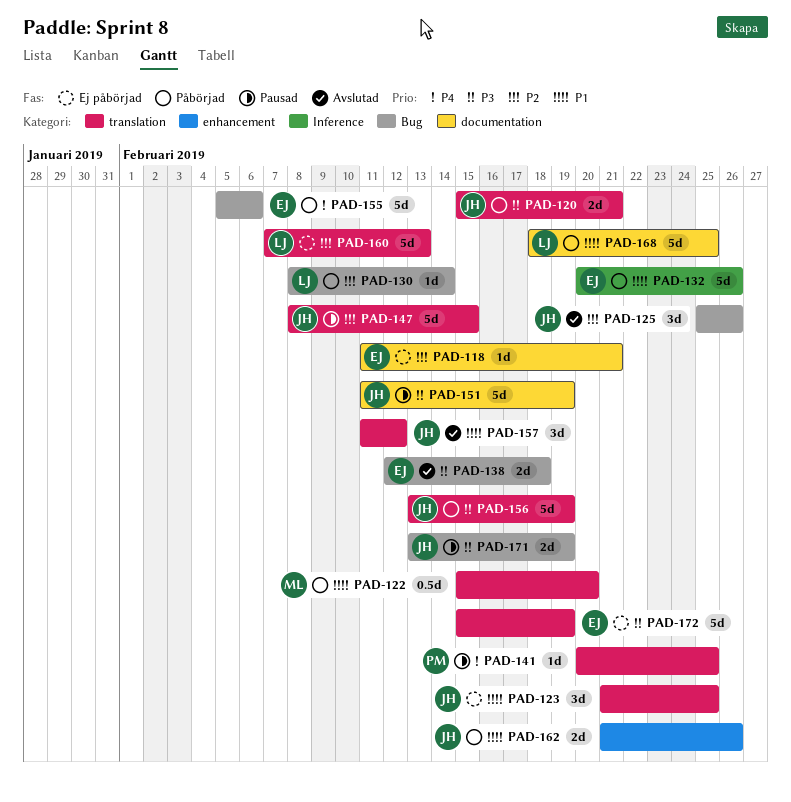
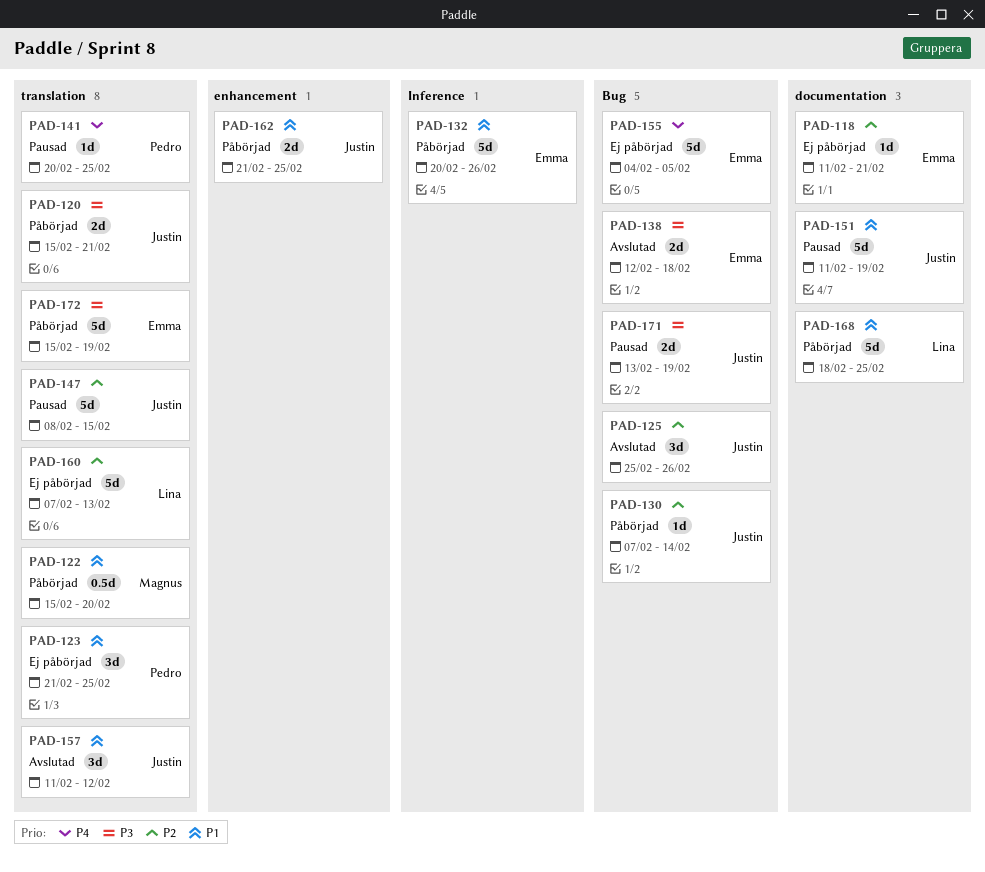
PAD-123, owner: Justin -> Pedro
PAD-130, owner: Lina -> Justin
PAD-130, start: Feb 8 -> Feb 7
PAD-151, priority: P3 -> P1
PAD-155, status: Påbörjad -> Ej påbörjad
PAD-155, start: Feb 5 -> Feb 4
PAD-155, due: Feb 6 -> Feb 5
PAD-156: present -> none
PAD-162, due: Feb 26 -> Feb 25
PAD-172, status: Ej påbörjad -> Påbörjad

